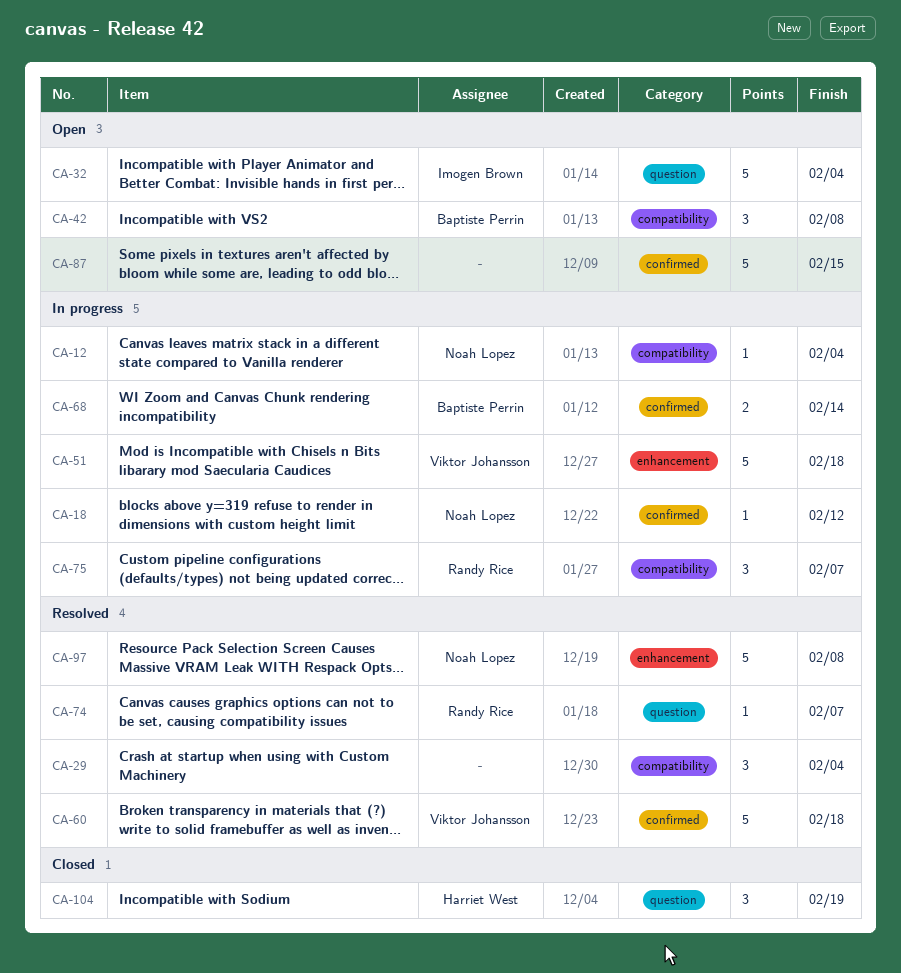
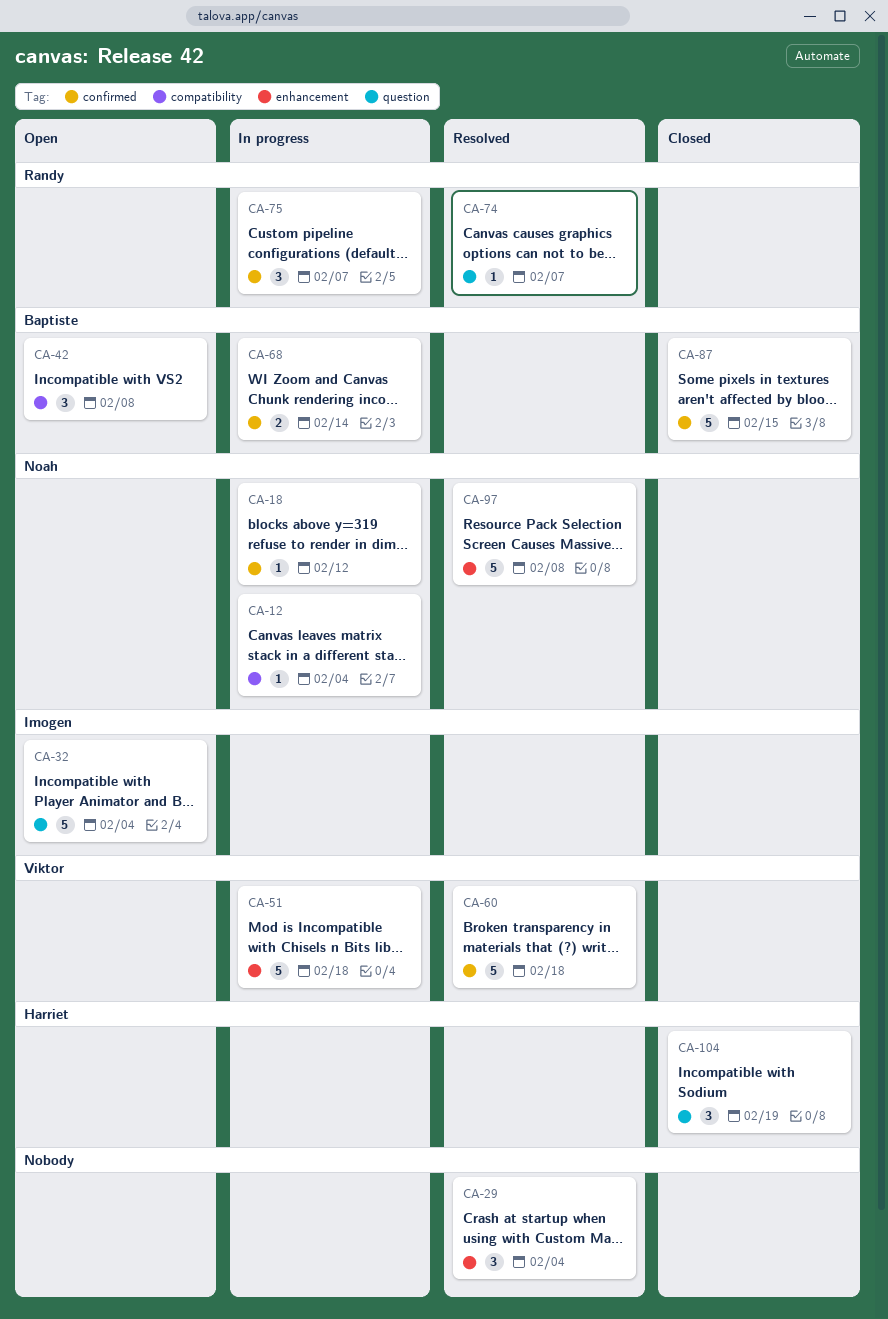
CA-29, label: compatibility -> enhancement
CA-75, label: compatibility -> confirmed
CA-87, status: Open -> Closed
CA-87, owner: none -> Baptiste Perrin

